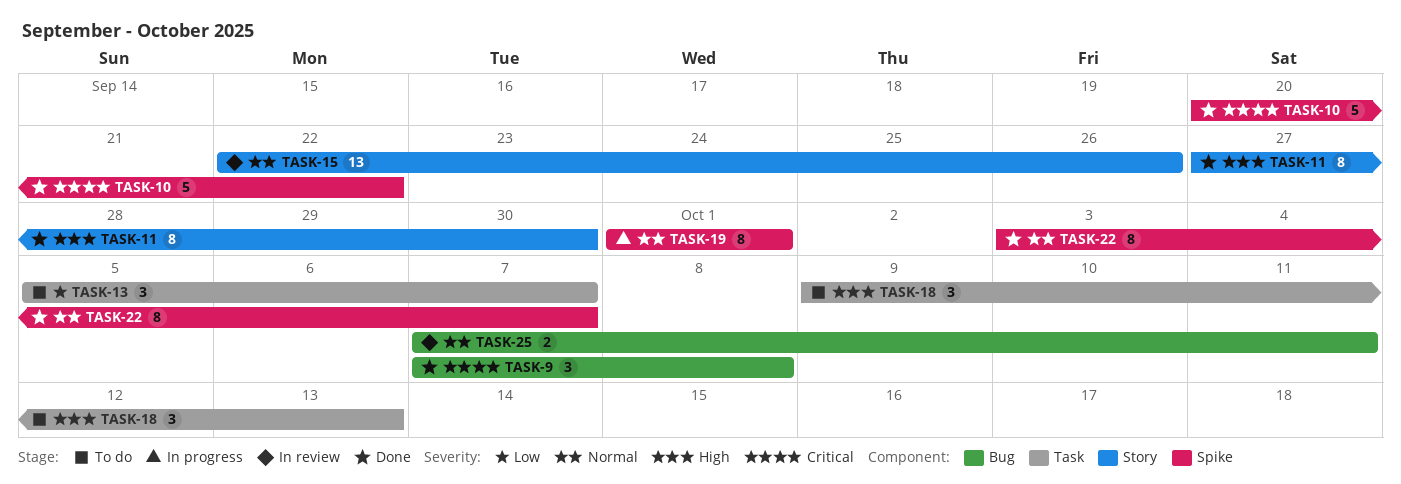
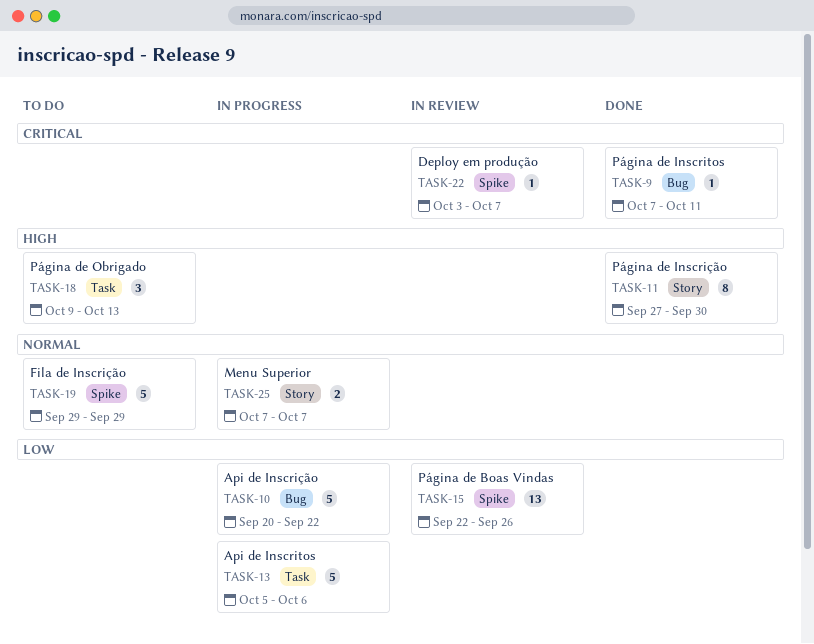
TASK-9, estimate: 3 -> 1
TASK-9, due: Oct 8 -> Oct 11
TASK-10, status: Done -> In progress
TASK-10, priority: Critical -> Low
TASK-10, label: Spike -> Bug
TASK-13, status: To do -> In progress
TASK-13, estimate: 3 -> 5
TASK-13, due: Oct 7 -> Oct 6
TASK-15, priority: Normal -> Low
TASK-15, label: Story -> Spike
TASK-19, status: In progress -> To do
TASK-19, estimate: 8 -> 5
TASK-19, start: Oct 1 -> Sep 29
TASK-19, due: Oct 1 -> Sep 29
TASK-22, status: Done -> In review
TASK-22, priority: Normal -> Critical
TASK-22, estimate: 8 -> 1
TASK-25, status: In review -> In progress
TASK-25, label: Bug -> Story
TASK-25, due: Oct 11 -> Oct 7

